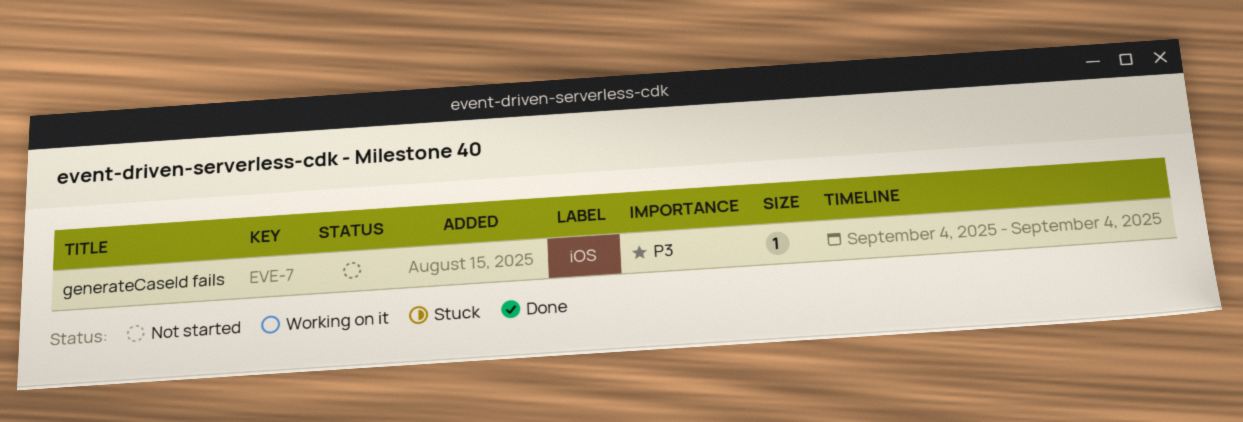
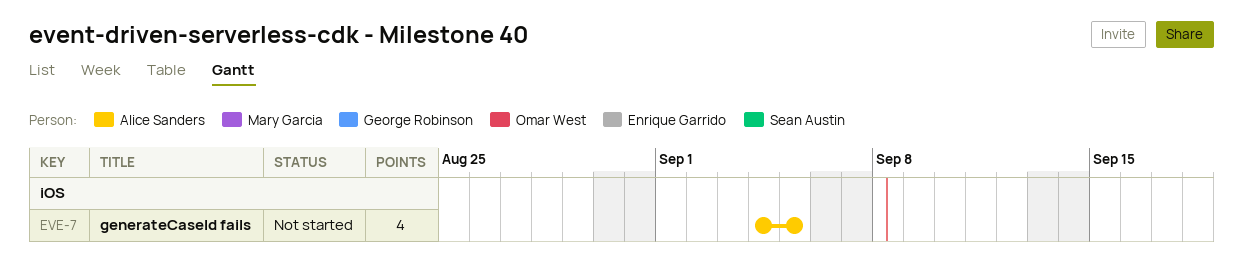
EVE-7, estimate: 1 -> 4
EVE-7, due: Sep 4 -> Sep 5

